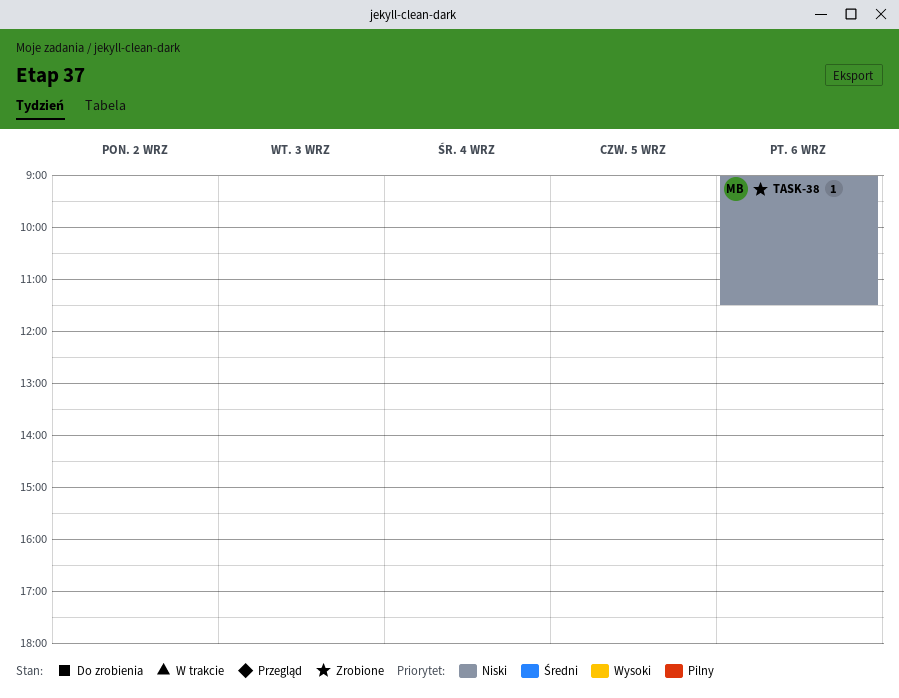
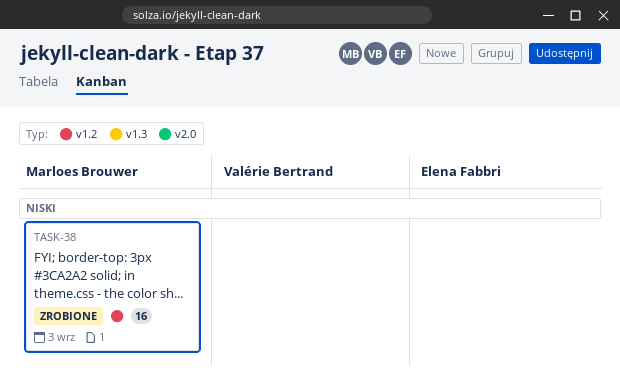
TASK-38, estimate: 1 -> 16
TASK-38, day: Sep 6 -> Sep 3

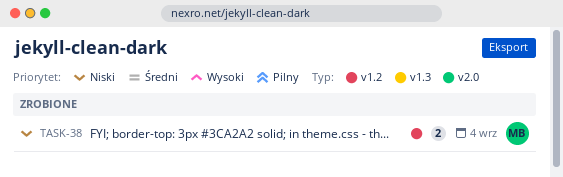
TASK-38, estimate: 16 -> 2
TASK-38, day: Sep 3 -> Sep 4

